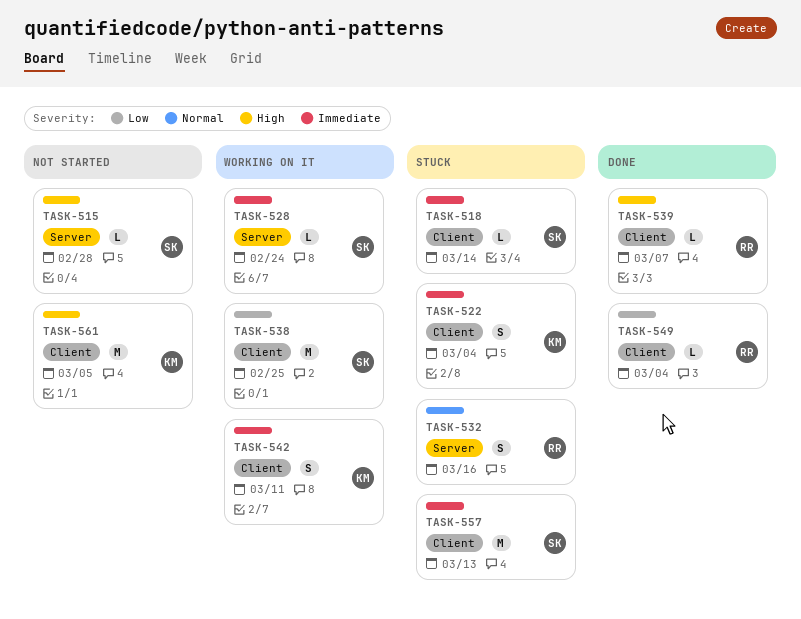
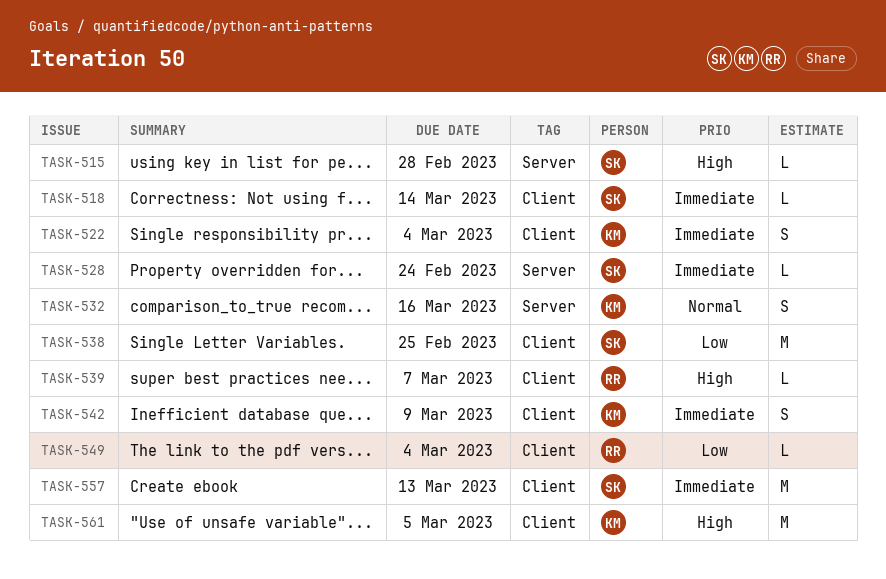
TASK-532, owner: RR -> KM
TASK-542, due: Mar 11 -> Mar 9

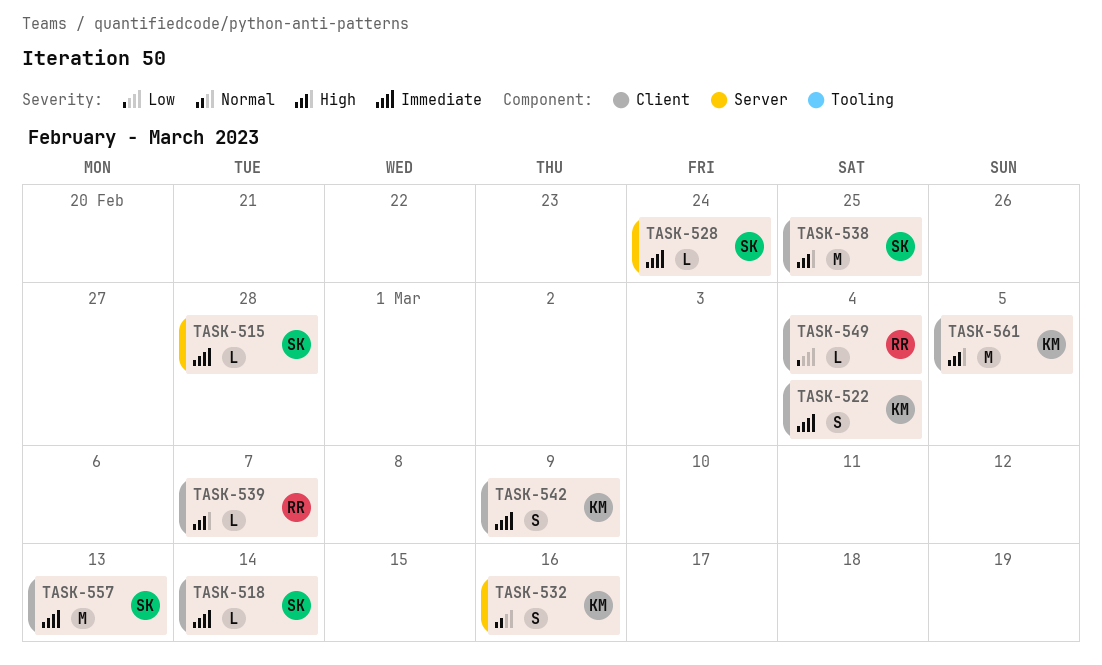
TASK-515, priority: High -> Immediate
TASK-538, priority: Low -> High

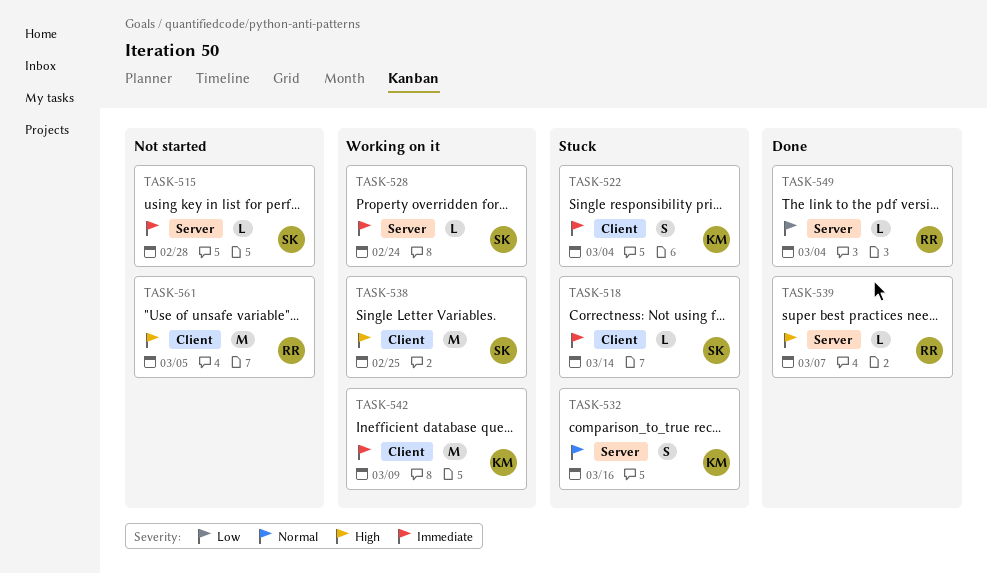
TASK-539, label: Client -> Server
TASK-542, estimate: S -> M
TASK-549, label: Client -> Server
TASK-557: present -> none
TASK-561, owner: KM -> RR

